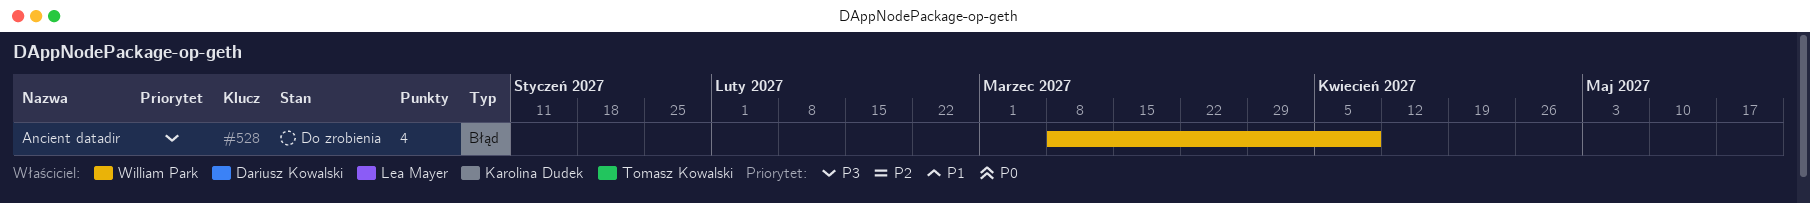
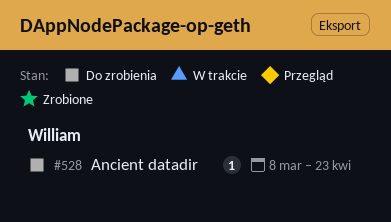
#528, estimate: 4 -> 1
#528, due: Apr 9 -> Apr 23

